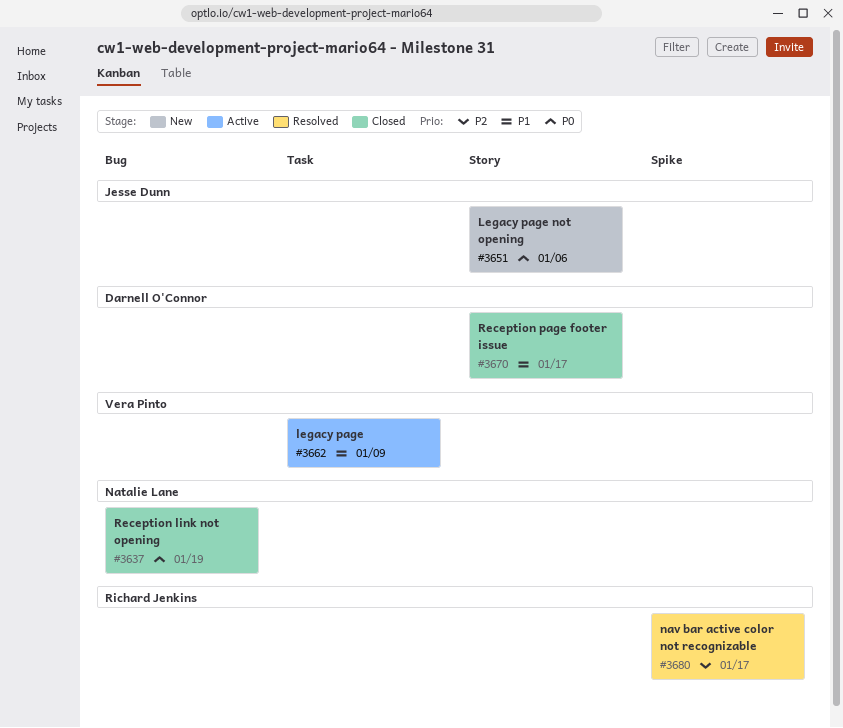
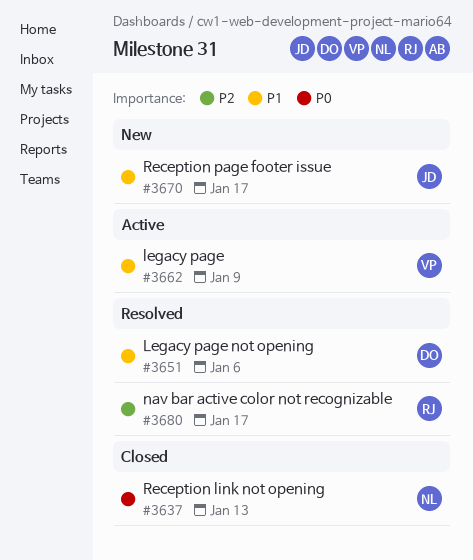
#3637, due: Jan 19 -> Jan 13
#3651, status: New -> Resolved
#3651, owner: Jesse Dunn -> Darnell O'Connor
#3651, priority: P0 -> P1
#3670, status: Closed -> New
#3670, owner: Darnell O'Connor -> Jesse Dunn

